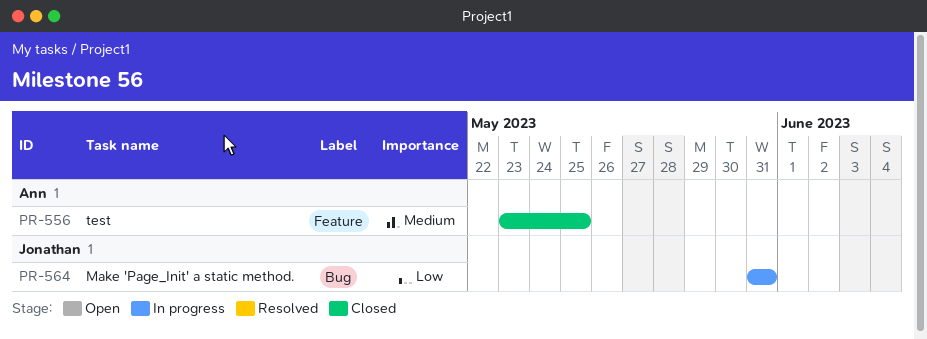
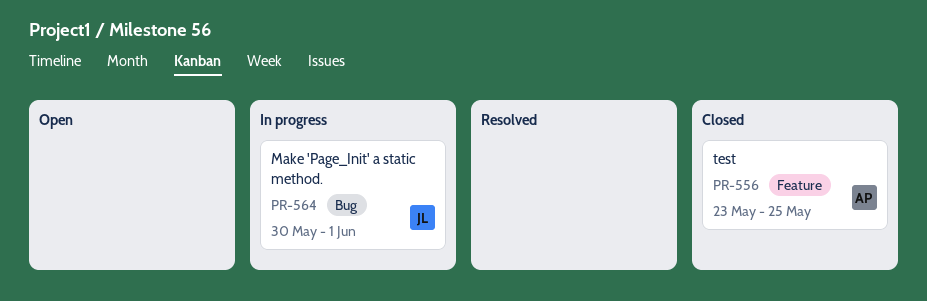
PR-564, start: May 31 -> May 30
PR-564, due: May 31 -> Jun 1

